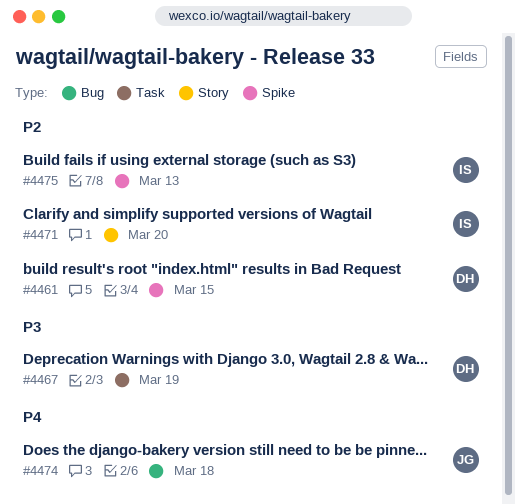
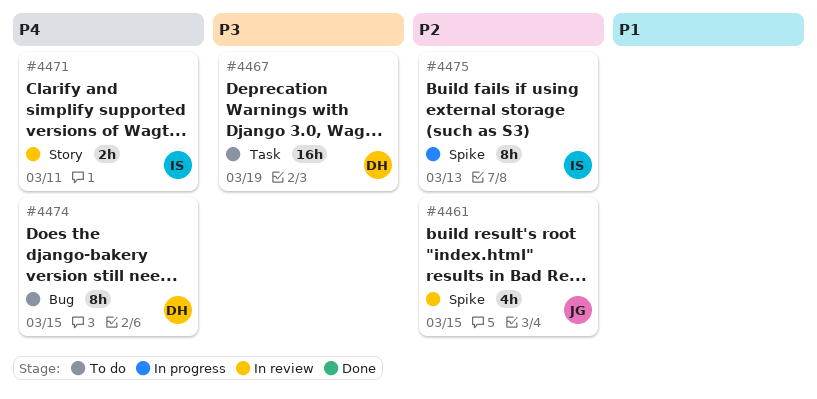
#4461, owner: DH -> JG
#4471, priority: P2 -> P4
#4471, due: Mar 20 -> Mar 11
#4474, owner: JG -> DH
#4474, due: Mar 18 -> Mar 15

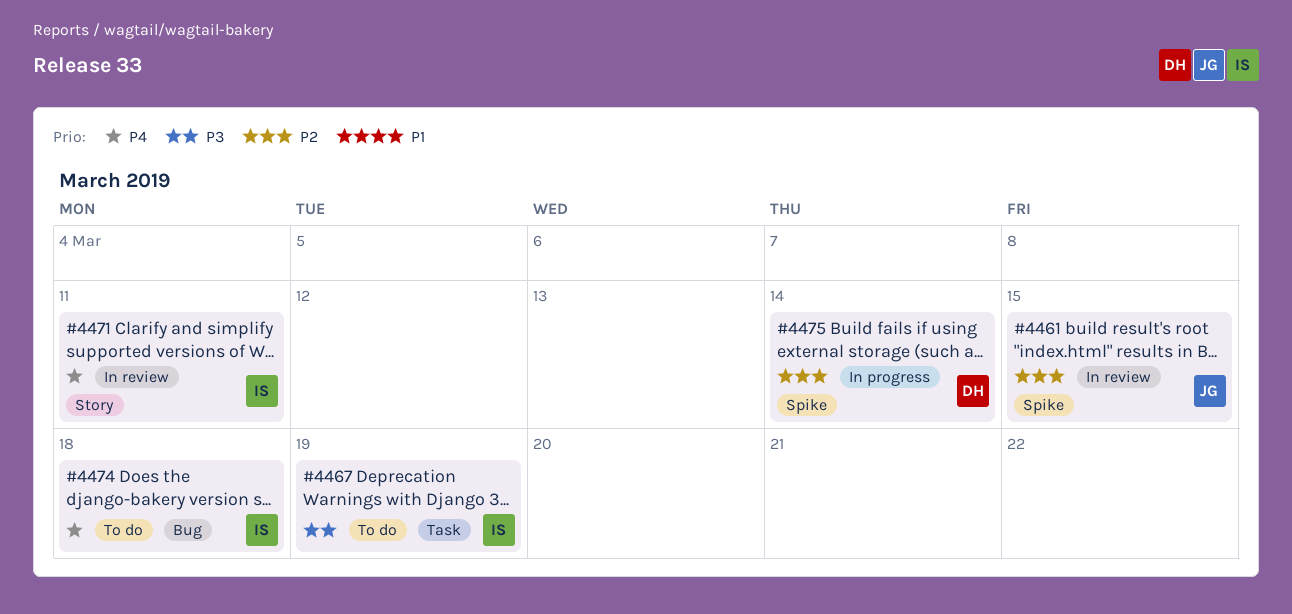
#4467, owner: DH -> IS
#4474, owner: DH -> IS
#4474, due: Mar 15 -> Mar 18
#4475, owner: IS -> DH
#4475, due: Mar 13 -> Mar 14

